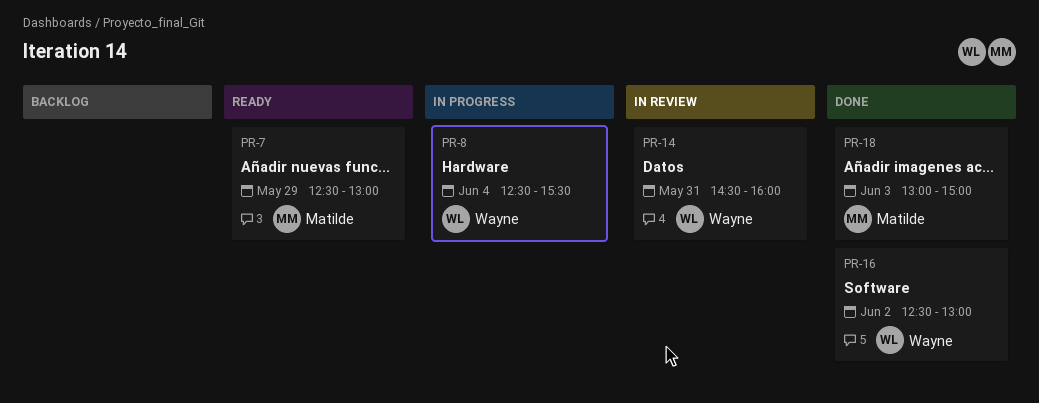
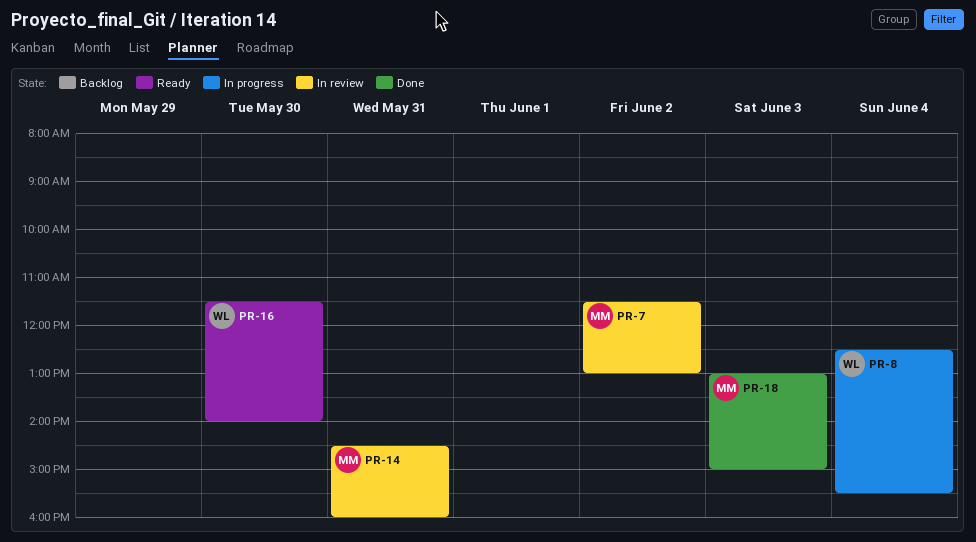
PR-7, status: Ready -> In review
PR-7, day: May 29 -> Jun 2
PR-7, begins: 12:30 -> 11:30
PR-14, owner: Wayne -> Matilde
PR-16, status: Done -> Ready
PR-16, day: Jun 2 -> May 30
PR-16, begins: 12:30 -> 11:30
PR-16, ends: 13:00 -> 14:00

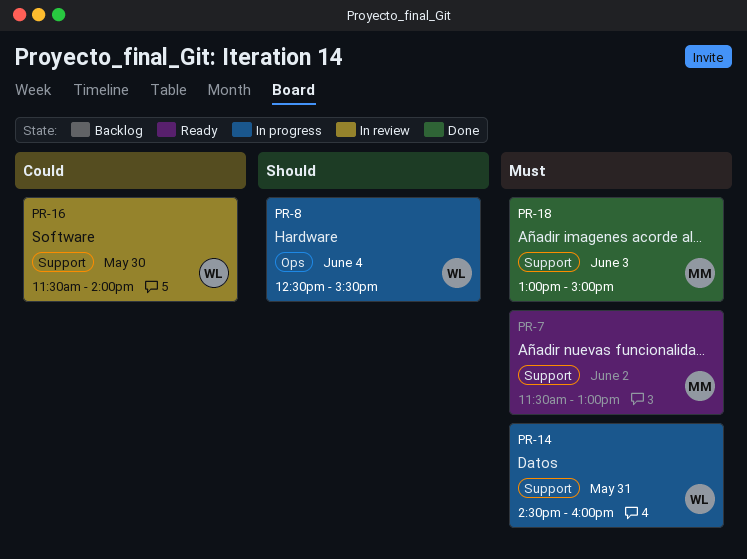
PR-7, status: In review -> Ready
PR-14, status: In review -> In progress
PR-14, owner: MM -> WL
PR-16, status: Ready -> In review

